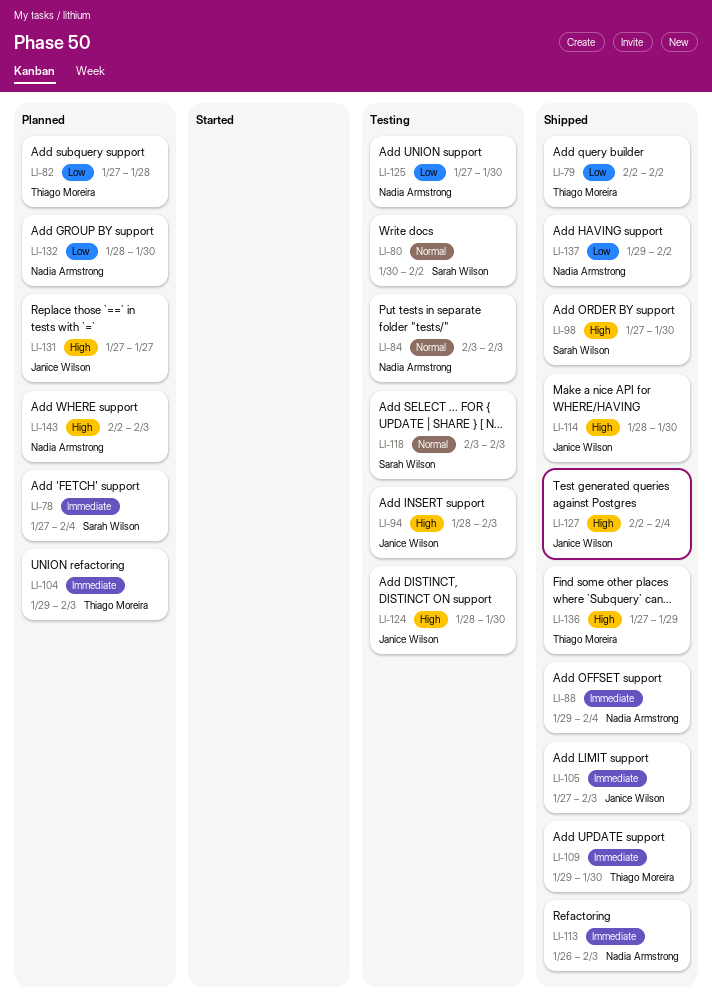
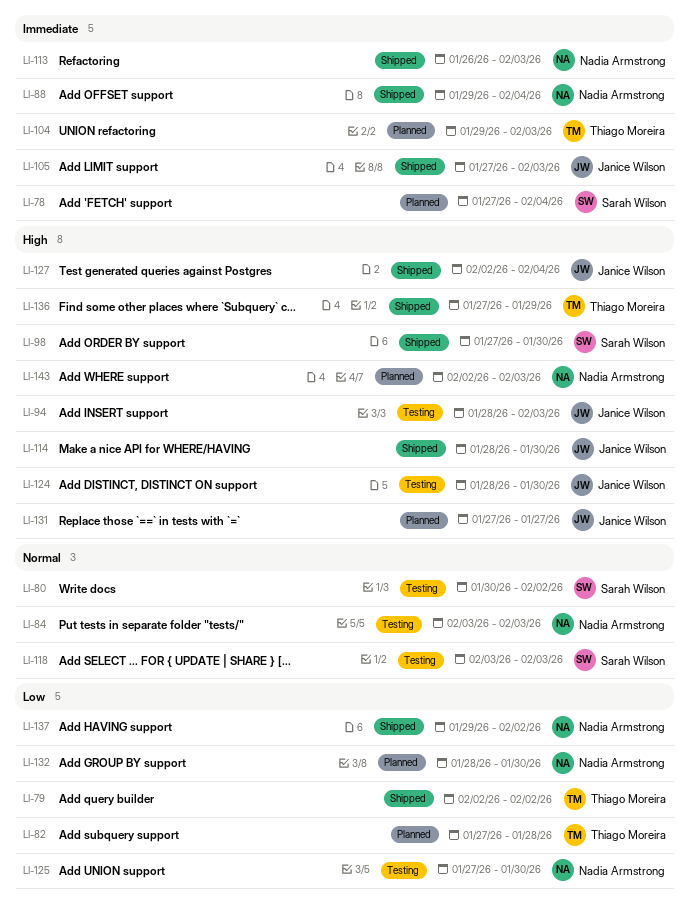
LI-109: present -> none

